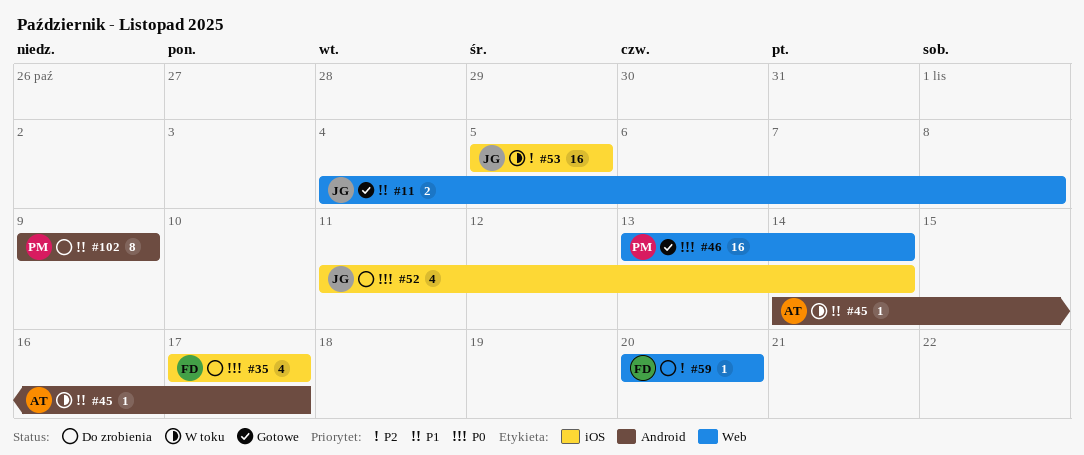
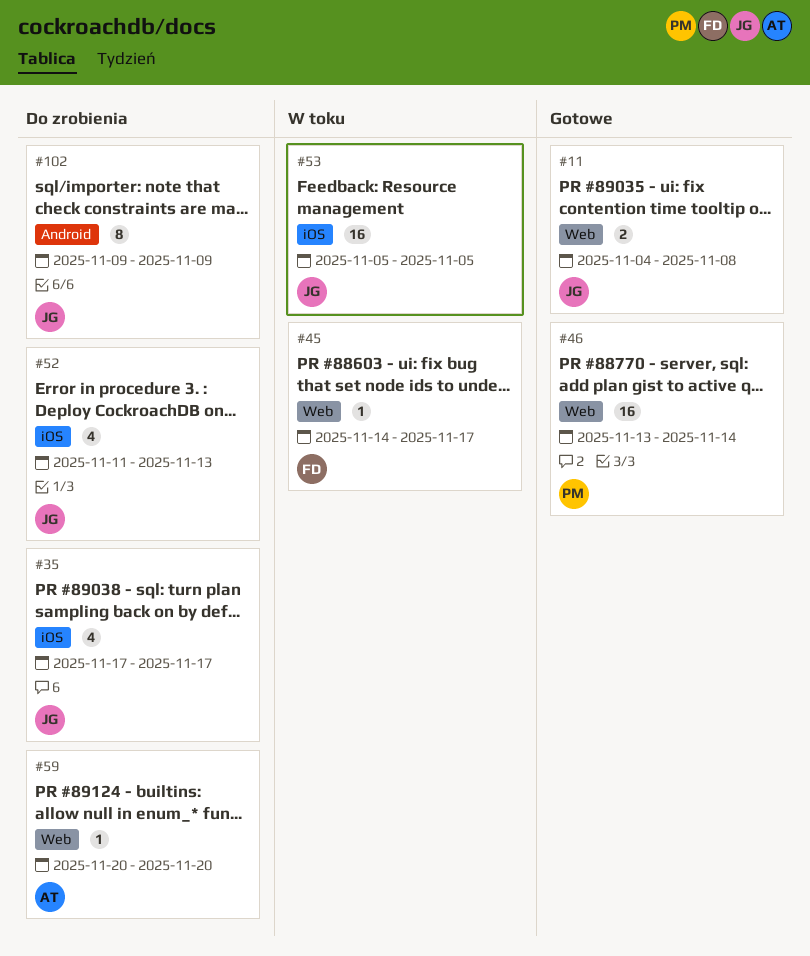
#35, owner: FD -> JG
#45, owner: AT -> FD
#45, label: Android -> Web
#52, due: Nov 14 -> Nov 13
#59, owner: FD -> AT
#102, owner: PM -> JG

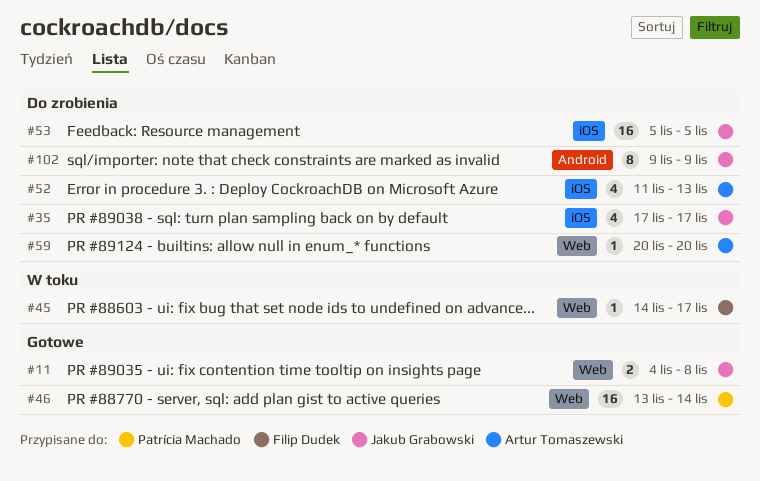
#52, owner: Jakub Grabowski -> Artur Tomaszewski
#53, status: W toku -> Do zrobienia

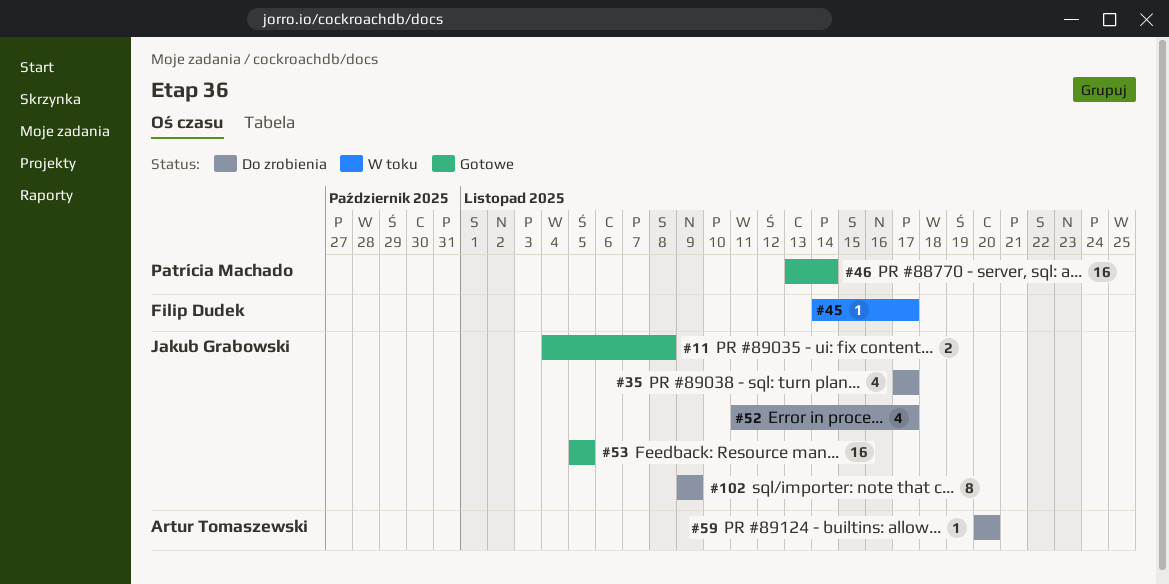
#52, owner: Artur Tomaszewski -> Jakub Grabowski
#52, due: Nov 13 -> Nov 17
#53, status: Do zrobienia -> Gotowe

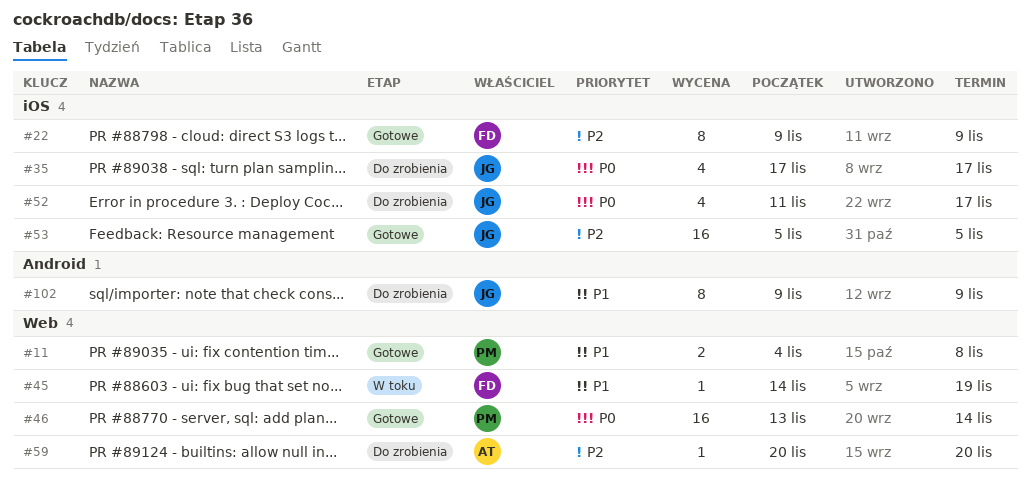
#11, owner: Jakub Grabowski -> Patrícia Machado
#22: none -> present
#45, due: Nov 17 -> Nov 19

